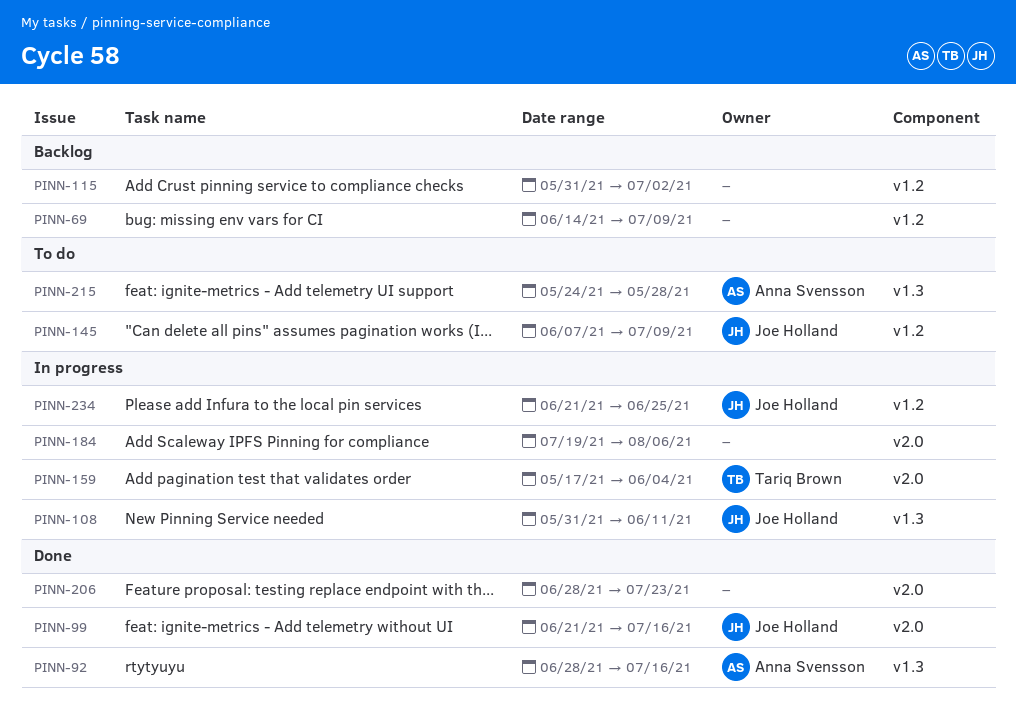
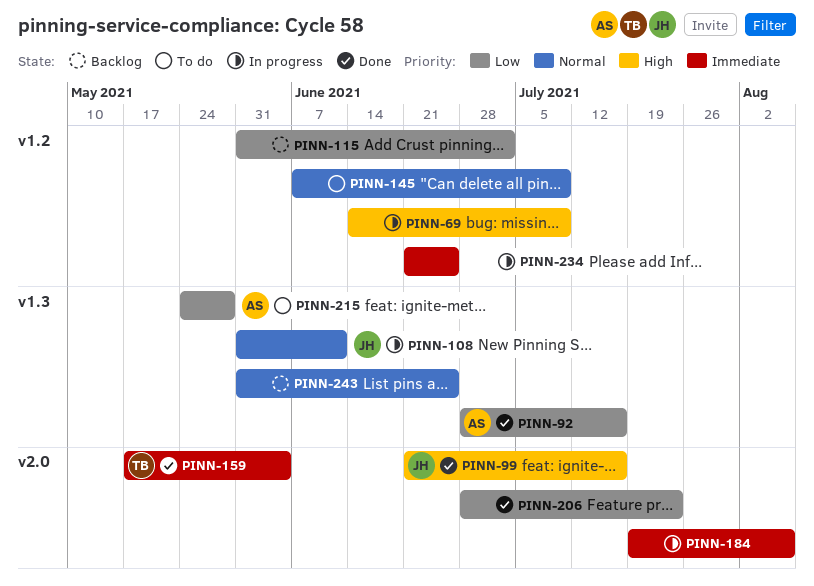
PINN-69, status: Backlog -> In progress
PINN-145, owner: Joe Holland -> none
PINN-159, status: In progress -> Done
PINN-234, owner: Joe Holland -> none
PINN-243: none -> present

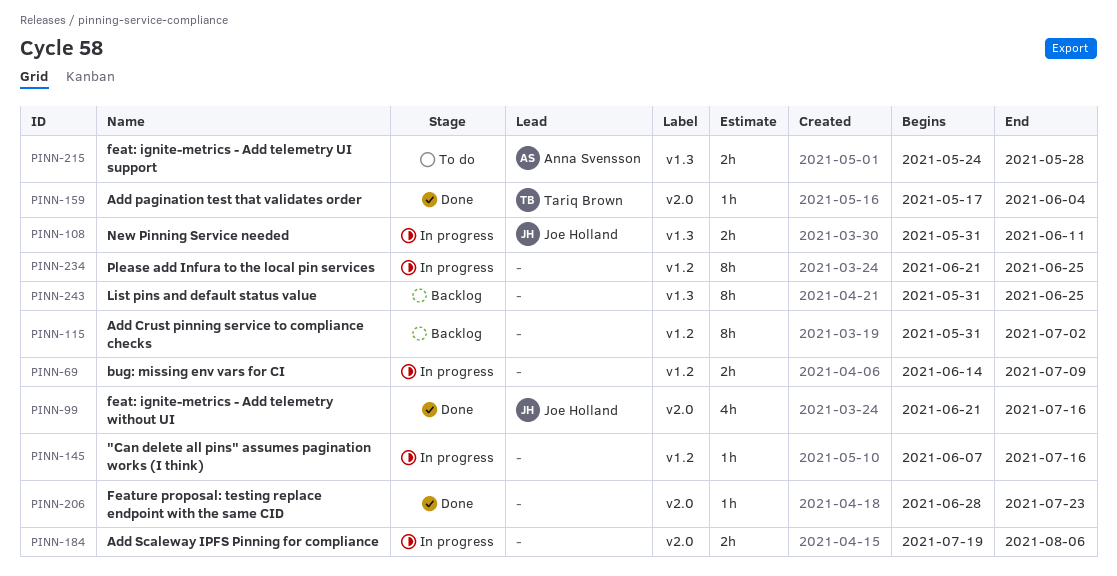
PINN-92: present -> none
PINN-145, status: To do -> In progress
PINN-145, due: Jul 9 -> Jul 16

